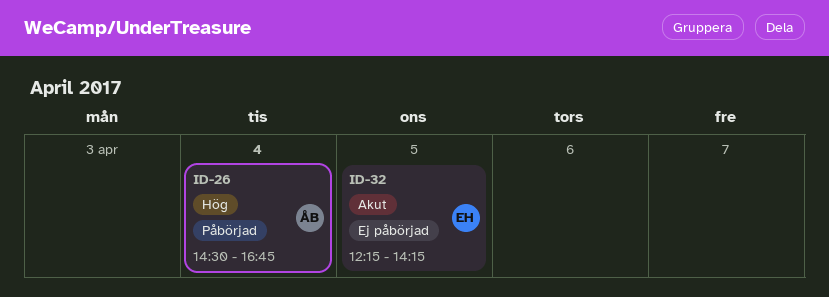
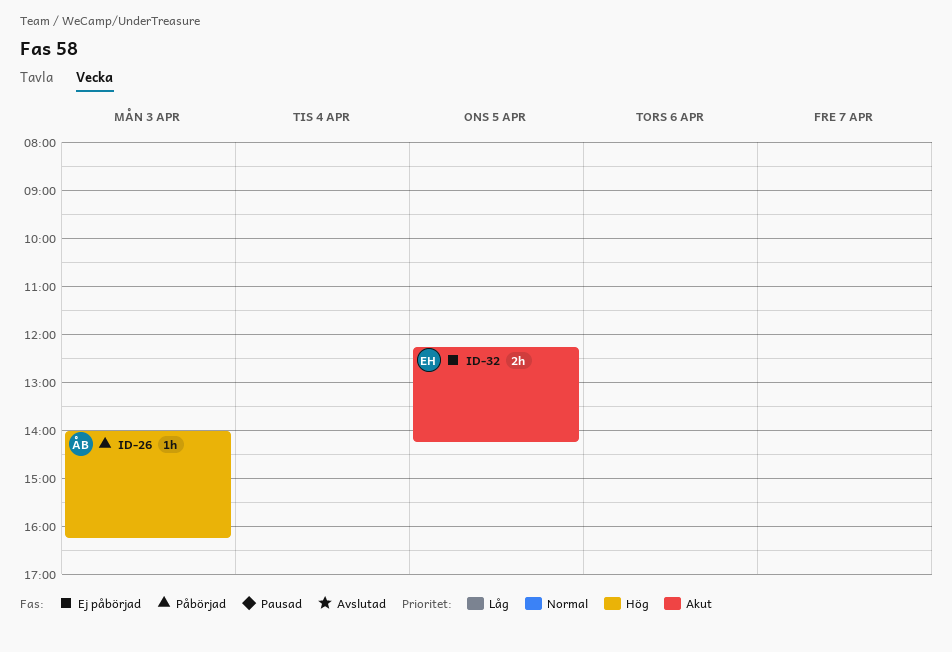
ID-26, day: Apr 4 -> Apr 3
ID-26, begins: 14:30 -> 14:00
ID-26, ends: 16:45 -> 16:15

